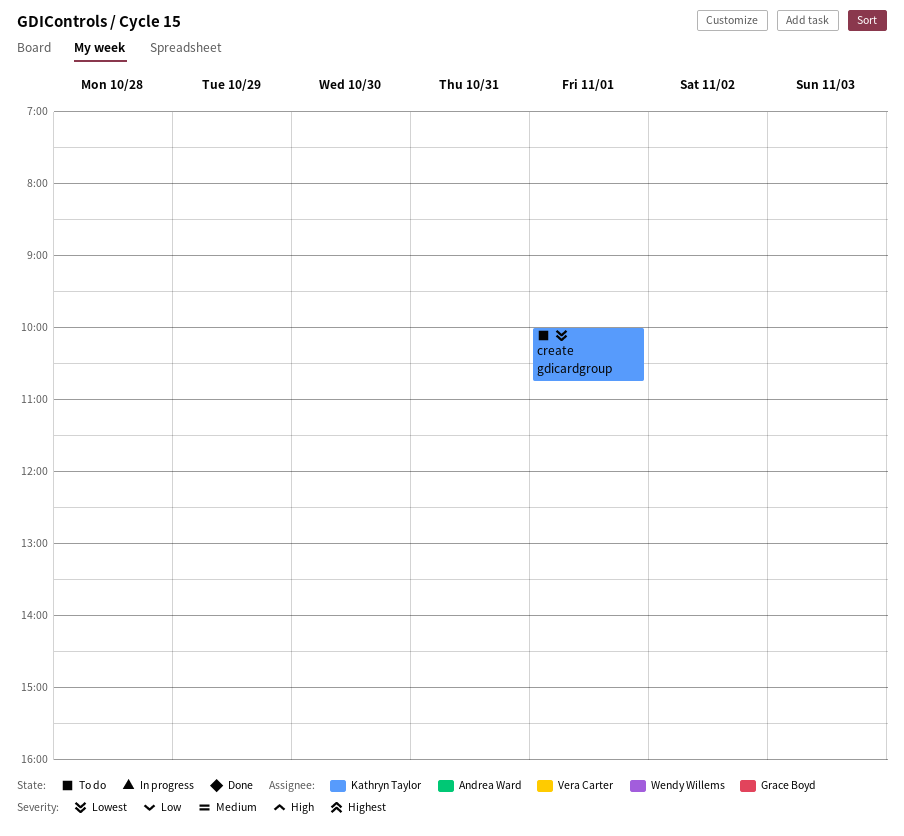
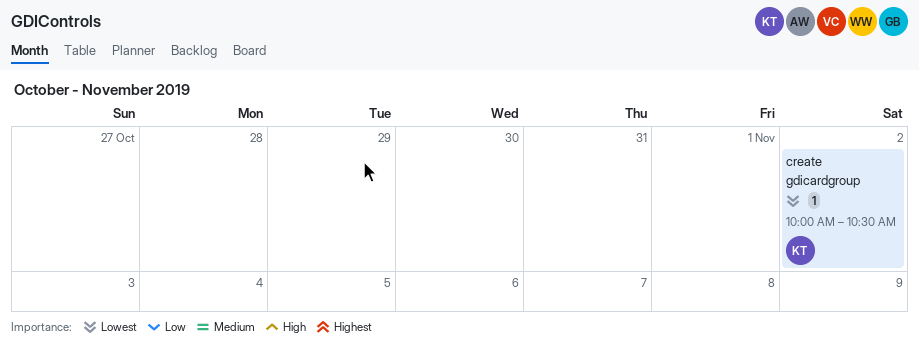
create gdicardgroup, day: Nov 1 -> Nov 2
create gdicardgroup, ends: 10:45 -> 10:30

